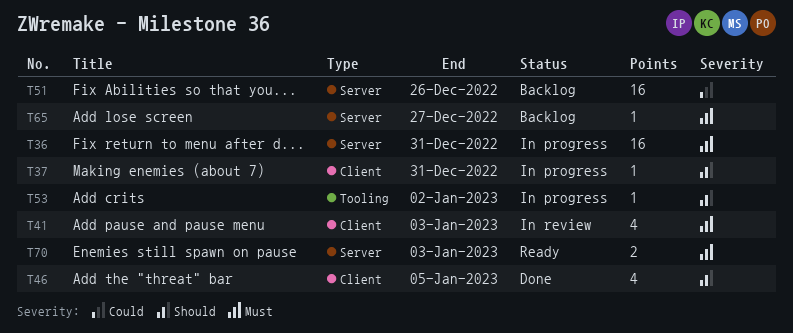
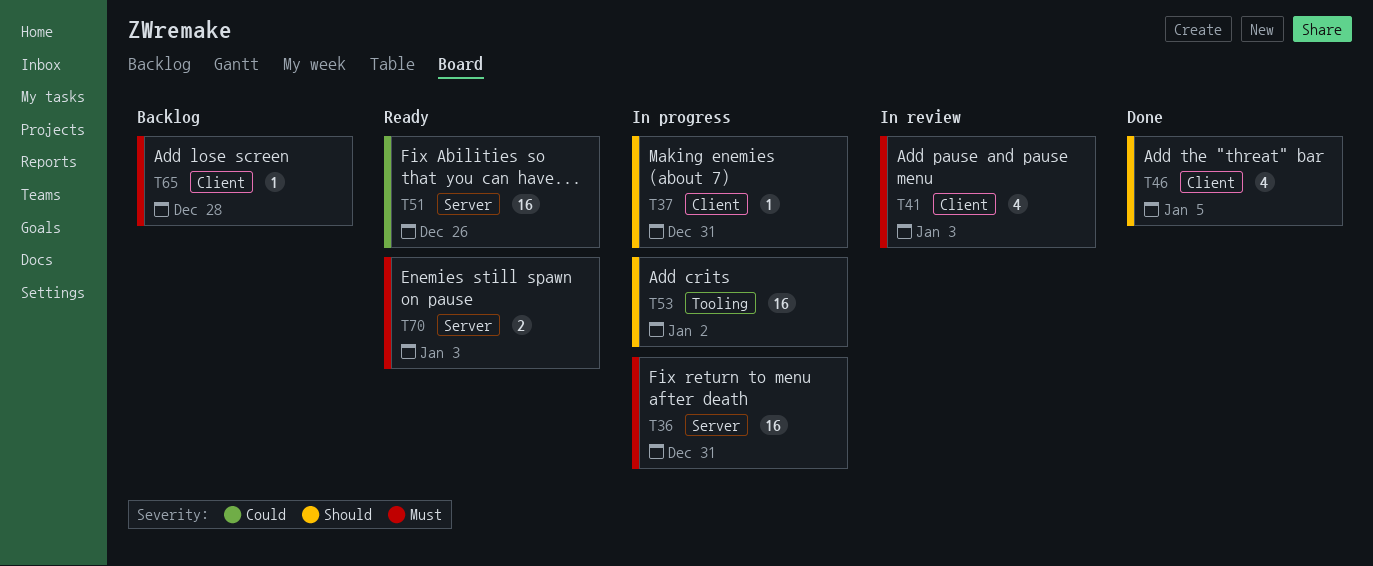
T51, status: Backlog -> Ready
T53, estimate: 1 -> 16
T65, label: Server -> Client
T65, due: Dec 27 -> Dec 28

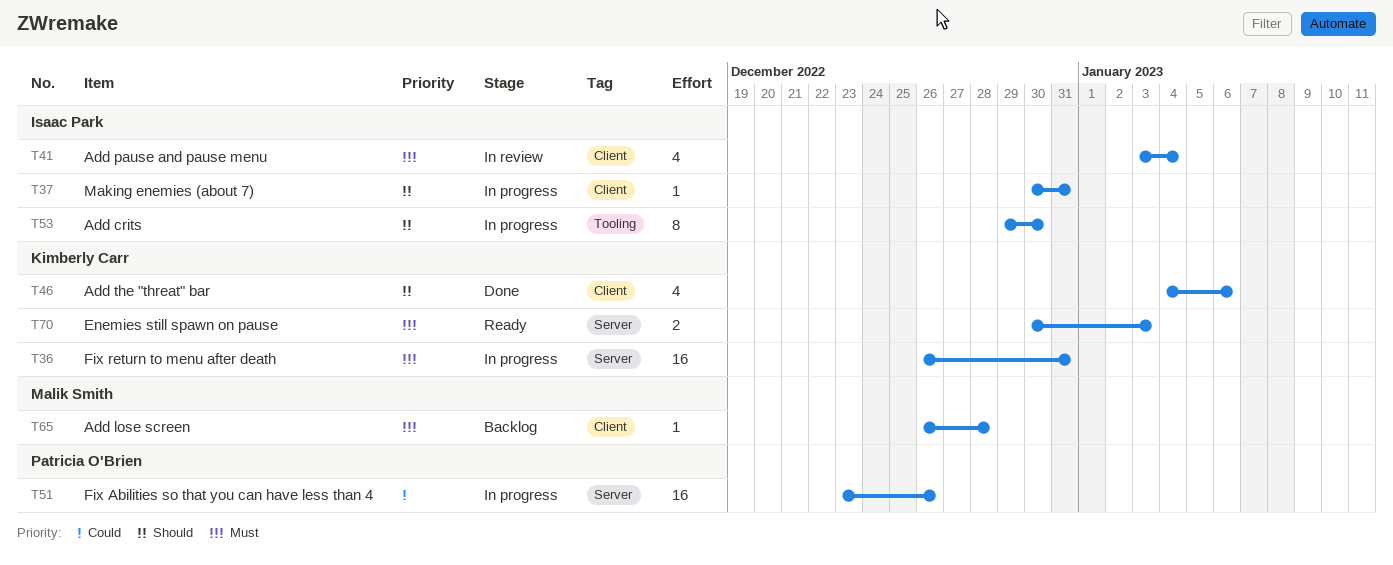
T41, due: Jan 3 -> Jan 4
T46, due: Jan 5 -> Jan 6
T51, status: Ready -> In progress
T53, estimate: 16 -> 8
T53, due: Jan 2 -> Dec 30

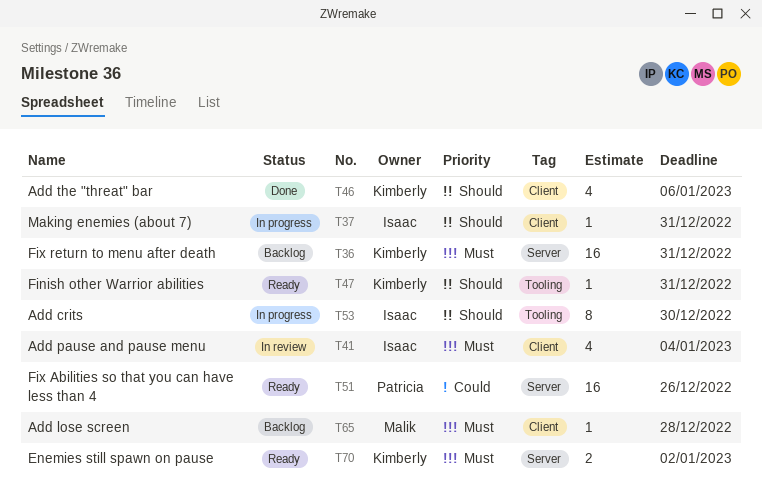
T36, status: In progress -> Backlog
T47: none -> present
T51, status: In progress -> Ready
T70, due: Jan 3 -> Jan 2

